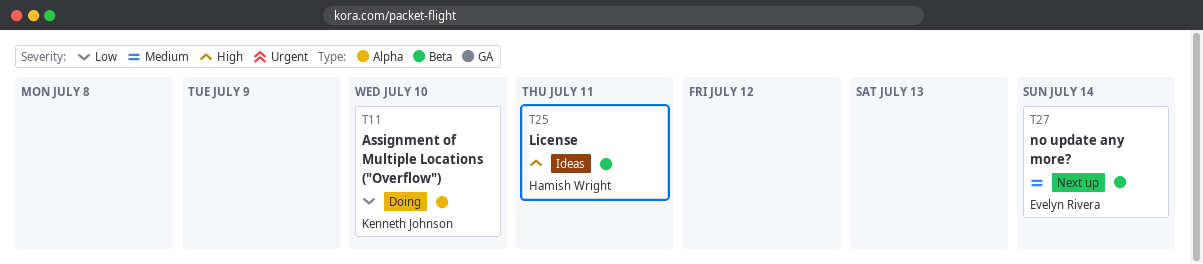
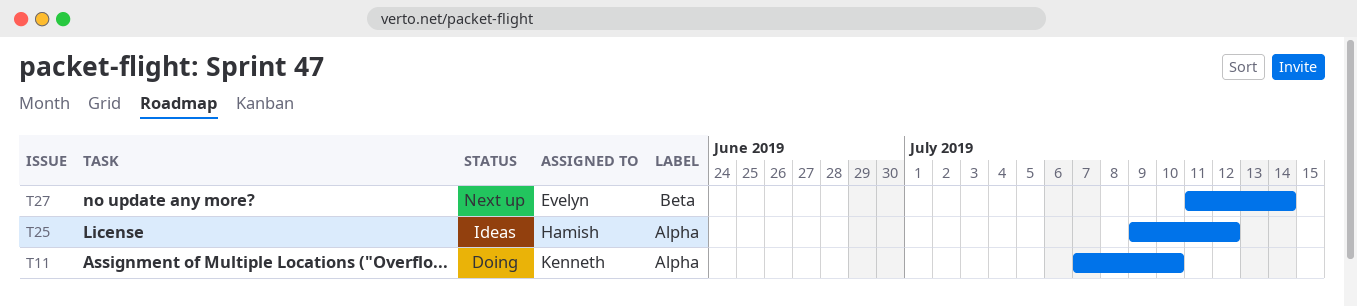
T25, label: Beta -> Alpha
T25, due: Jul 11 -> Jul 12

